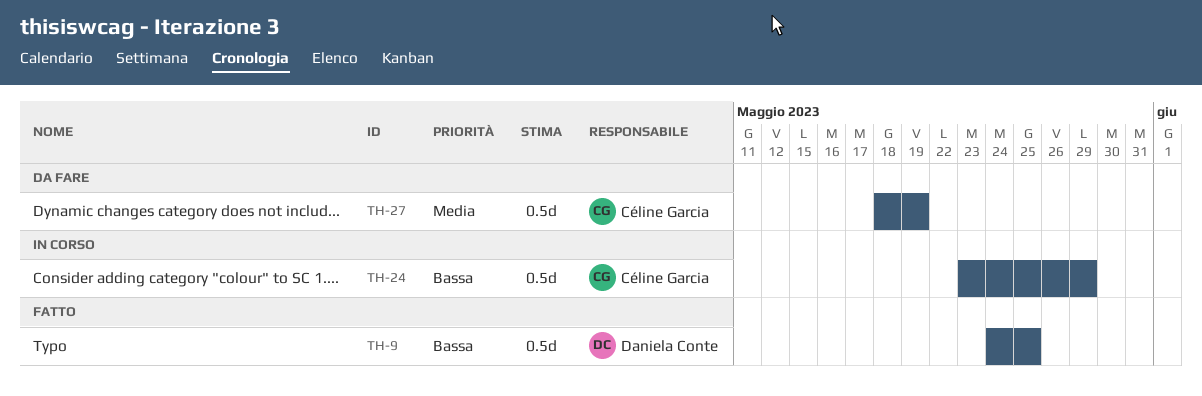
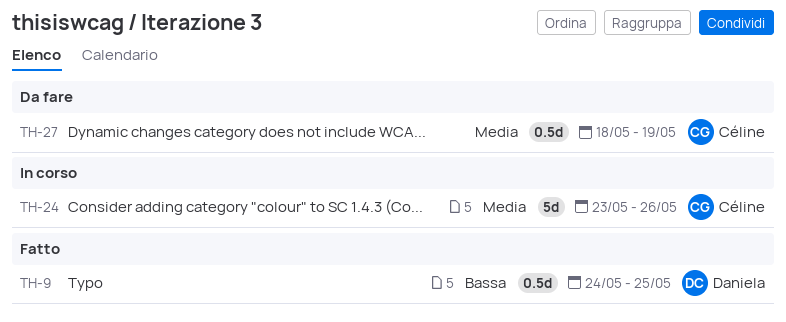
TH-24, priority: Bassa -> Media
TH-24, estimate: 0.5d -> 5d
TH-24, due: May 29 -> May 26

